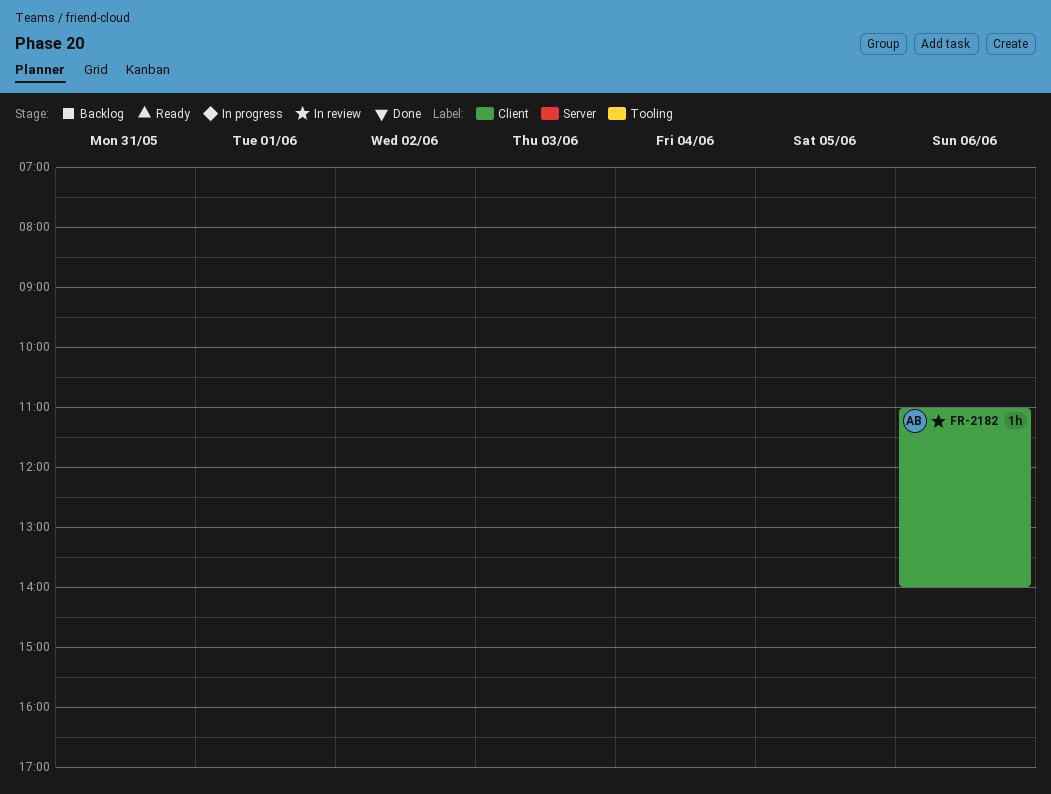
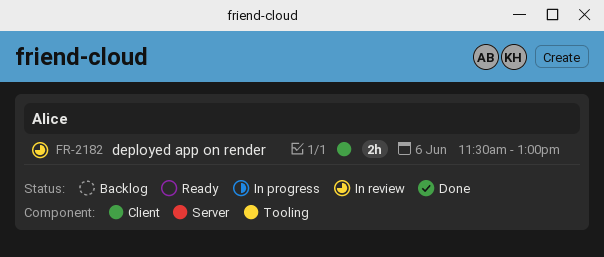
FR-2182, estimate: 1h -> 2h
FR-2182, begins: 11:00 -> 11:30
FR-2182, ends: 14:00 -> 13:00

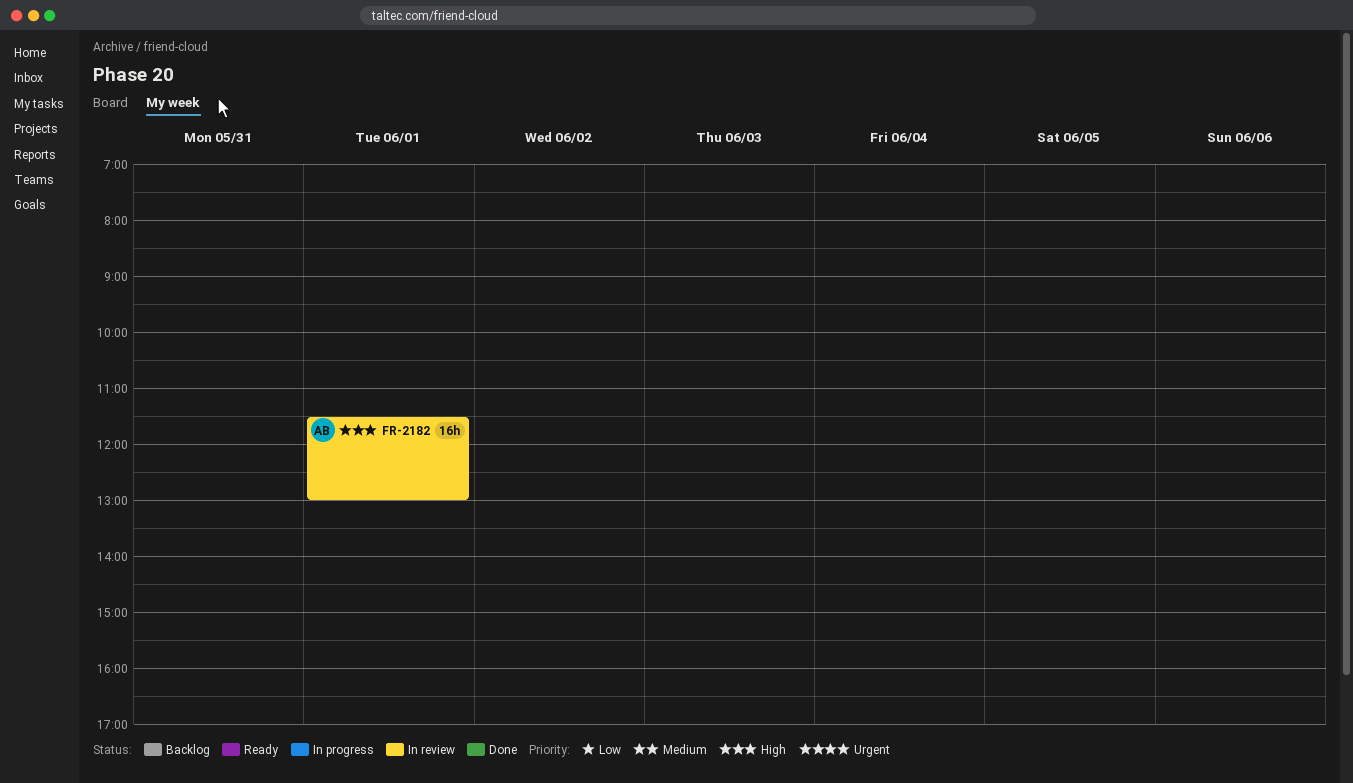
FR-2182, estimate: 2h -> 16h
FR-2182, day: Jun 6 -> Jun 1

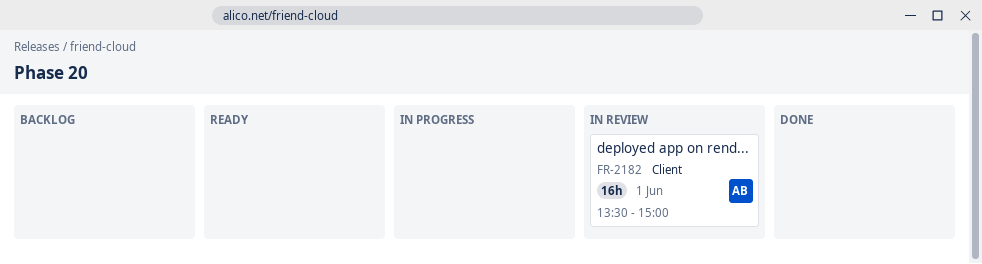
FR-2182, begins: 11:30 -> 13:30
FR-2182, ends: 13:00 -> 15:00

